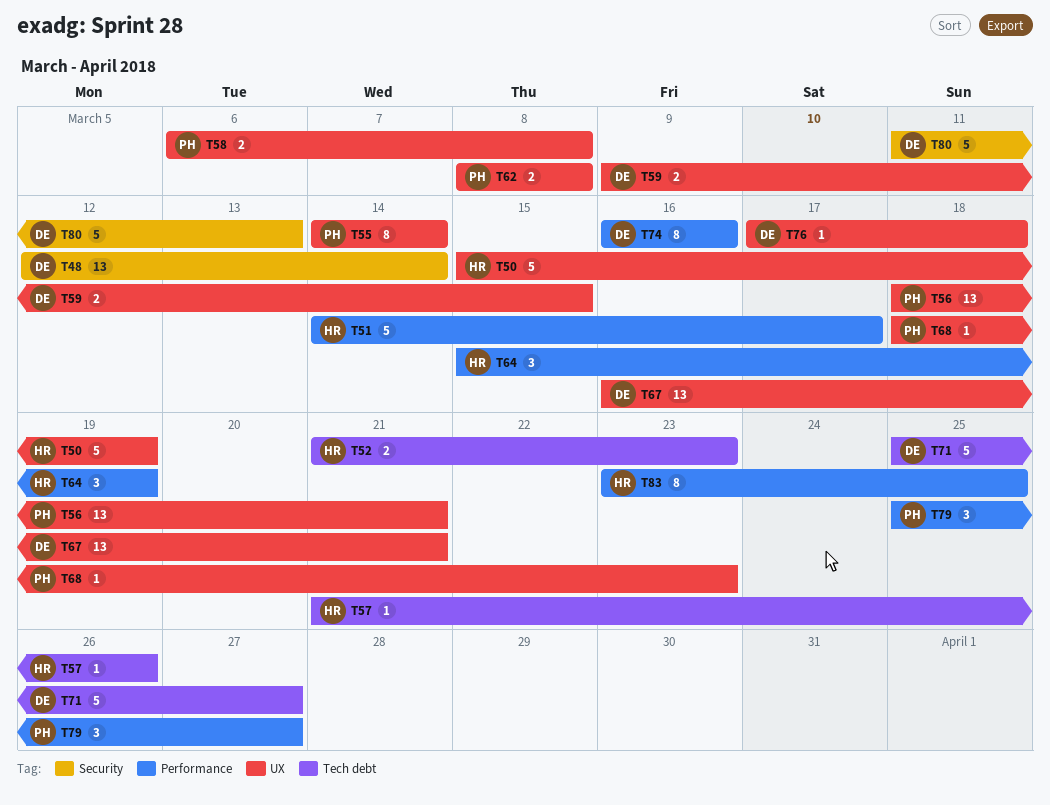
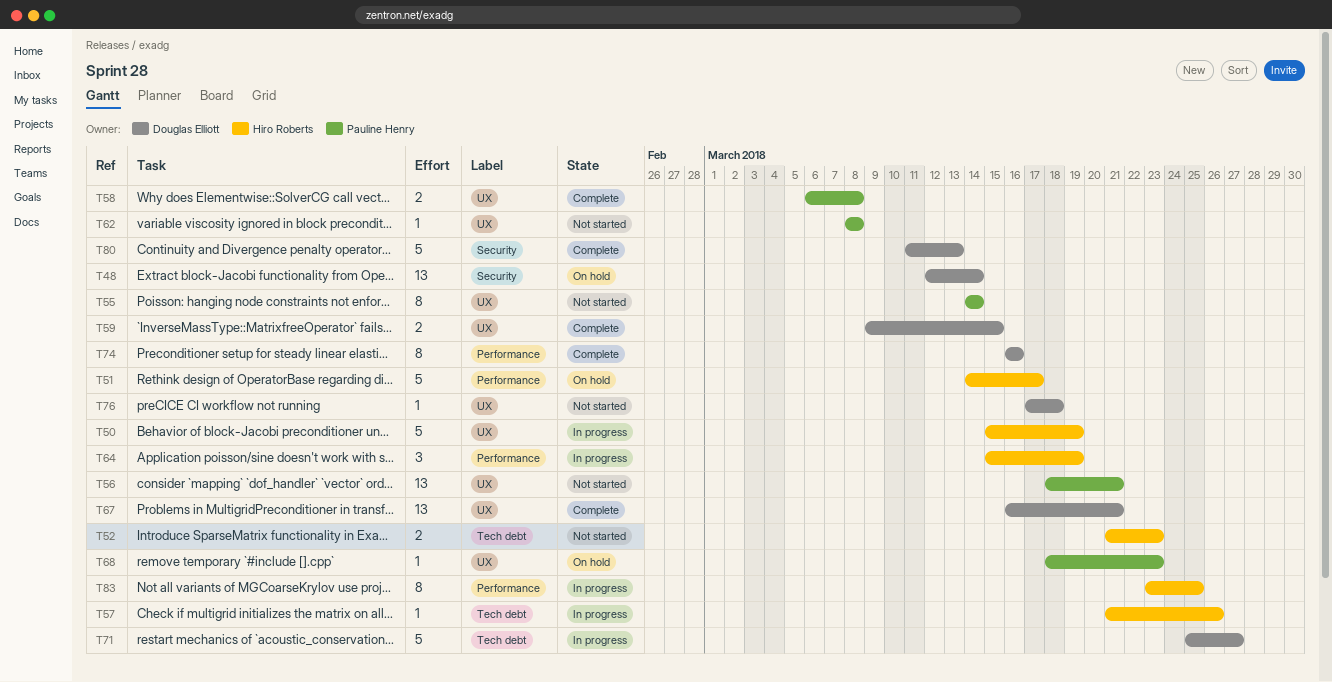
T62, estimate: 2 -> 1
T79: present -> none

